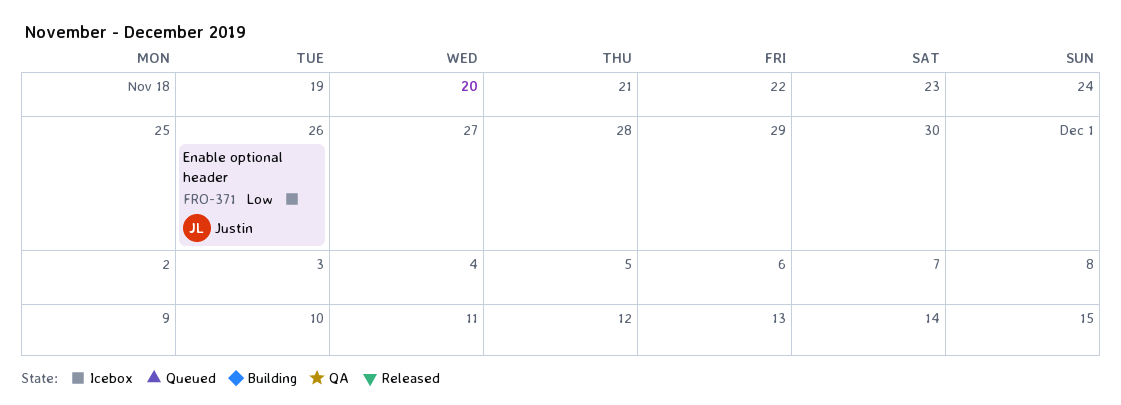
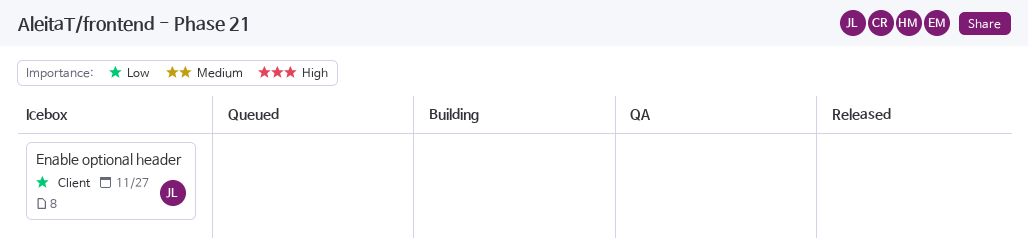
Enable optional header, due: Nov 26 -> Nov 27

